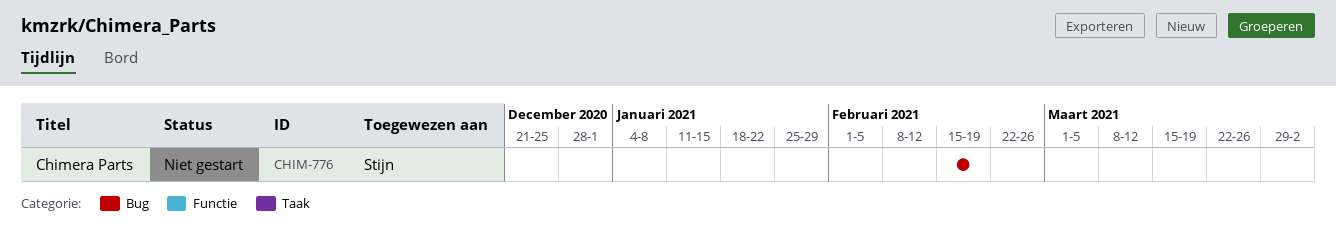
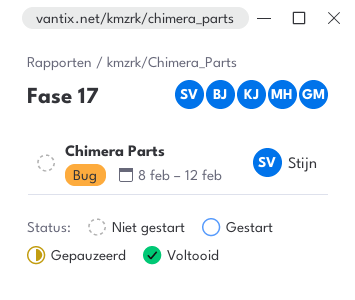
Chimera Parts, start: Feb 15 -> Feb 8
Chimera Parts, due: Feb 19 -> Feb 12

